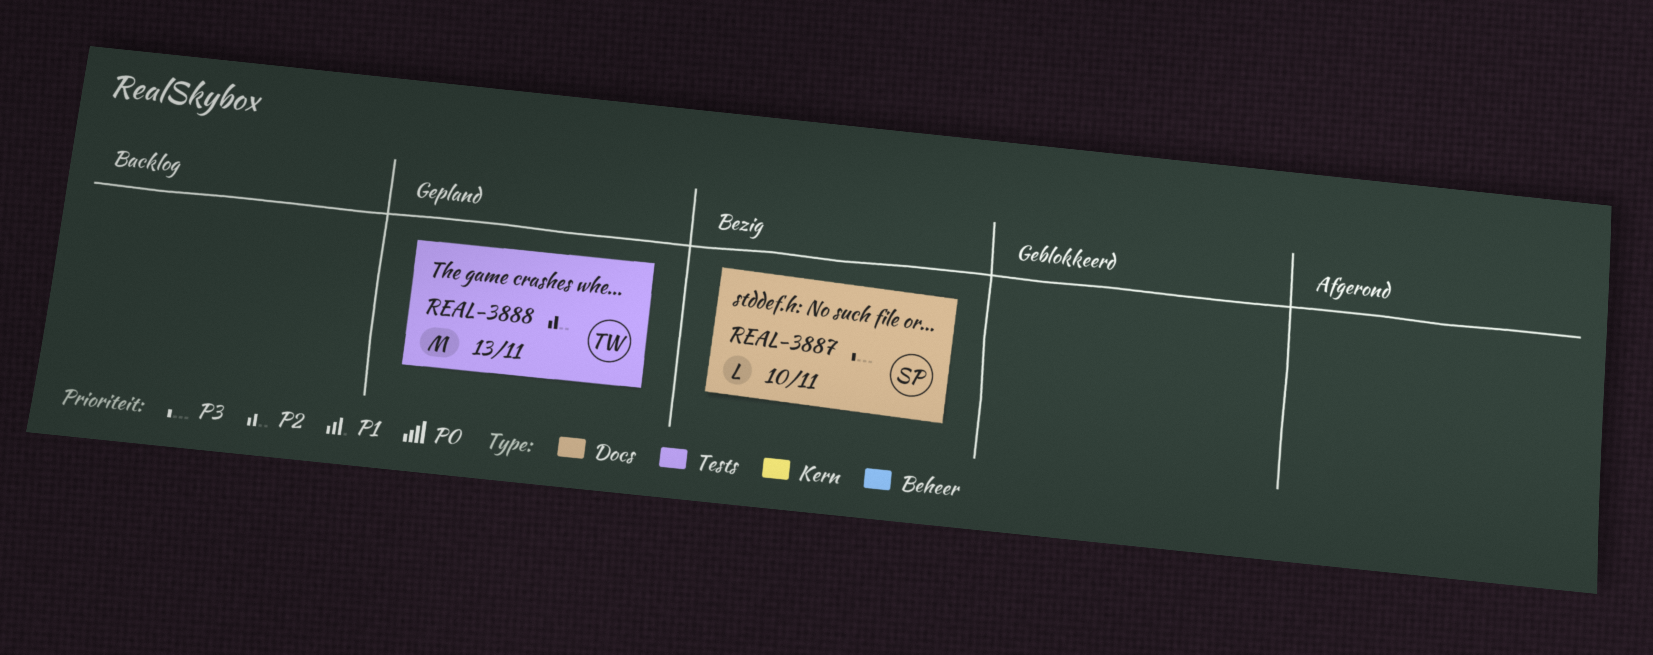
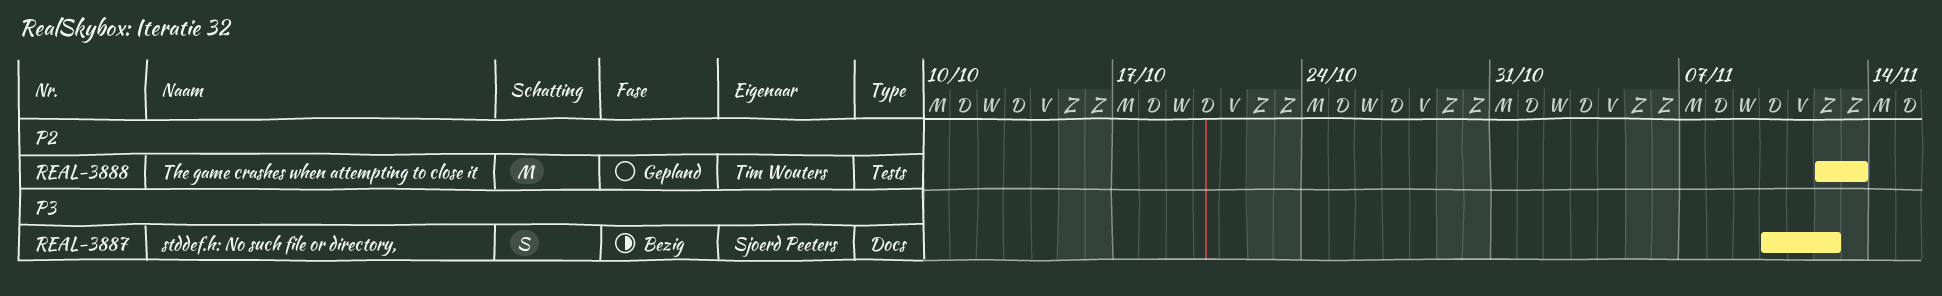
REAL-3887, estimate: L -> S
REAL-3887, due: Nov 10 -> Nov 12

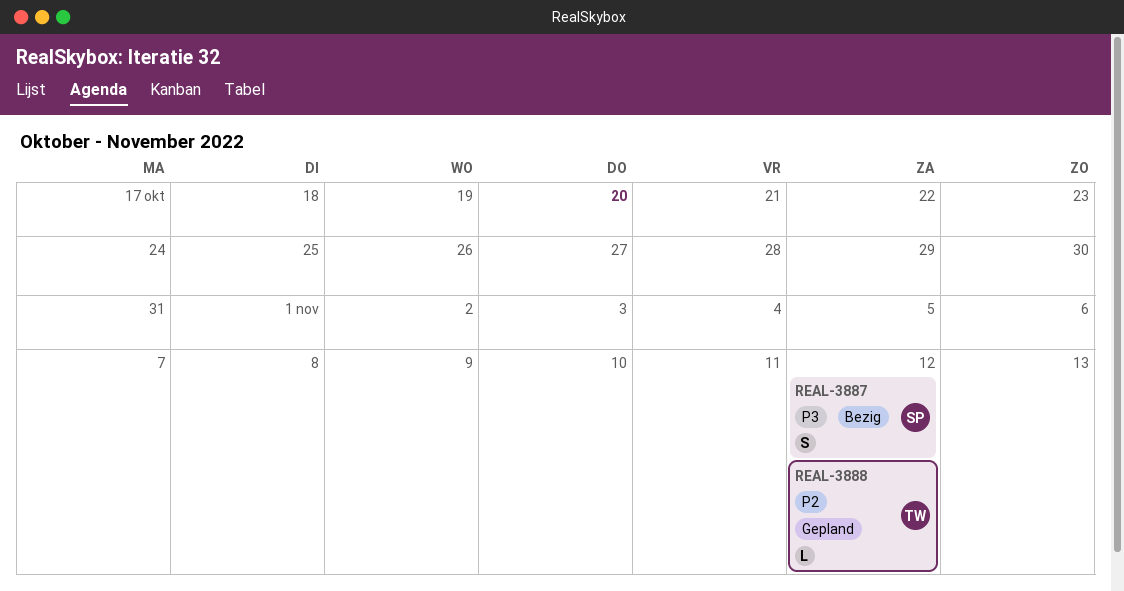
REAL-3888, estimate: M -> L
REAL-3888, due: Nov 13 -> Nov 12

